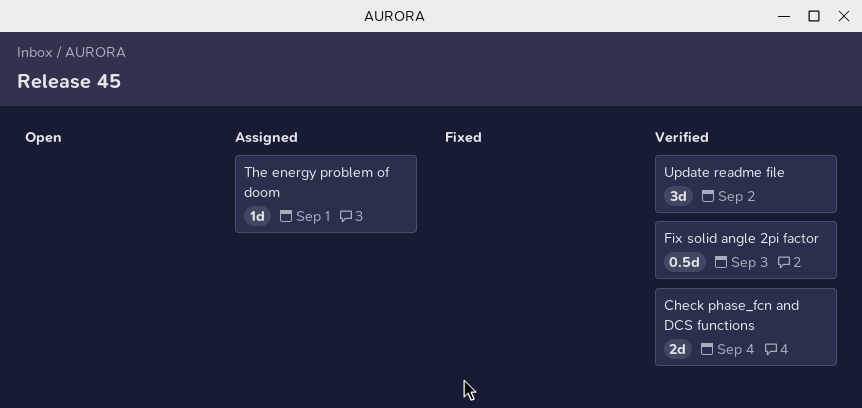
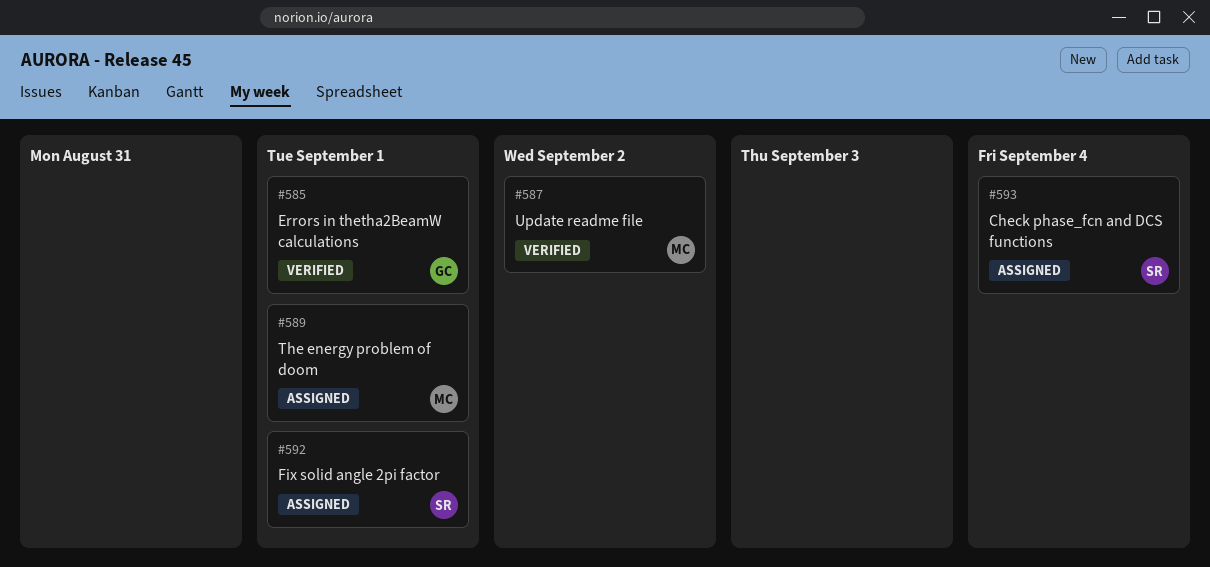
Check phase_fcn and DCS functions, status: Verified -> Assigned
Errors in thetha2BeamW calculations: none -> present
Fix solid angle 2pi factor, status: Verified -> Assigned
Fix solid angle 2pi factor, due: Sep 3 -> Sep 1

